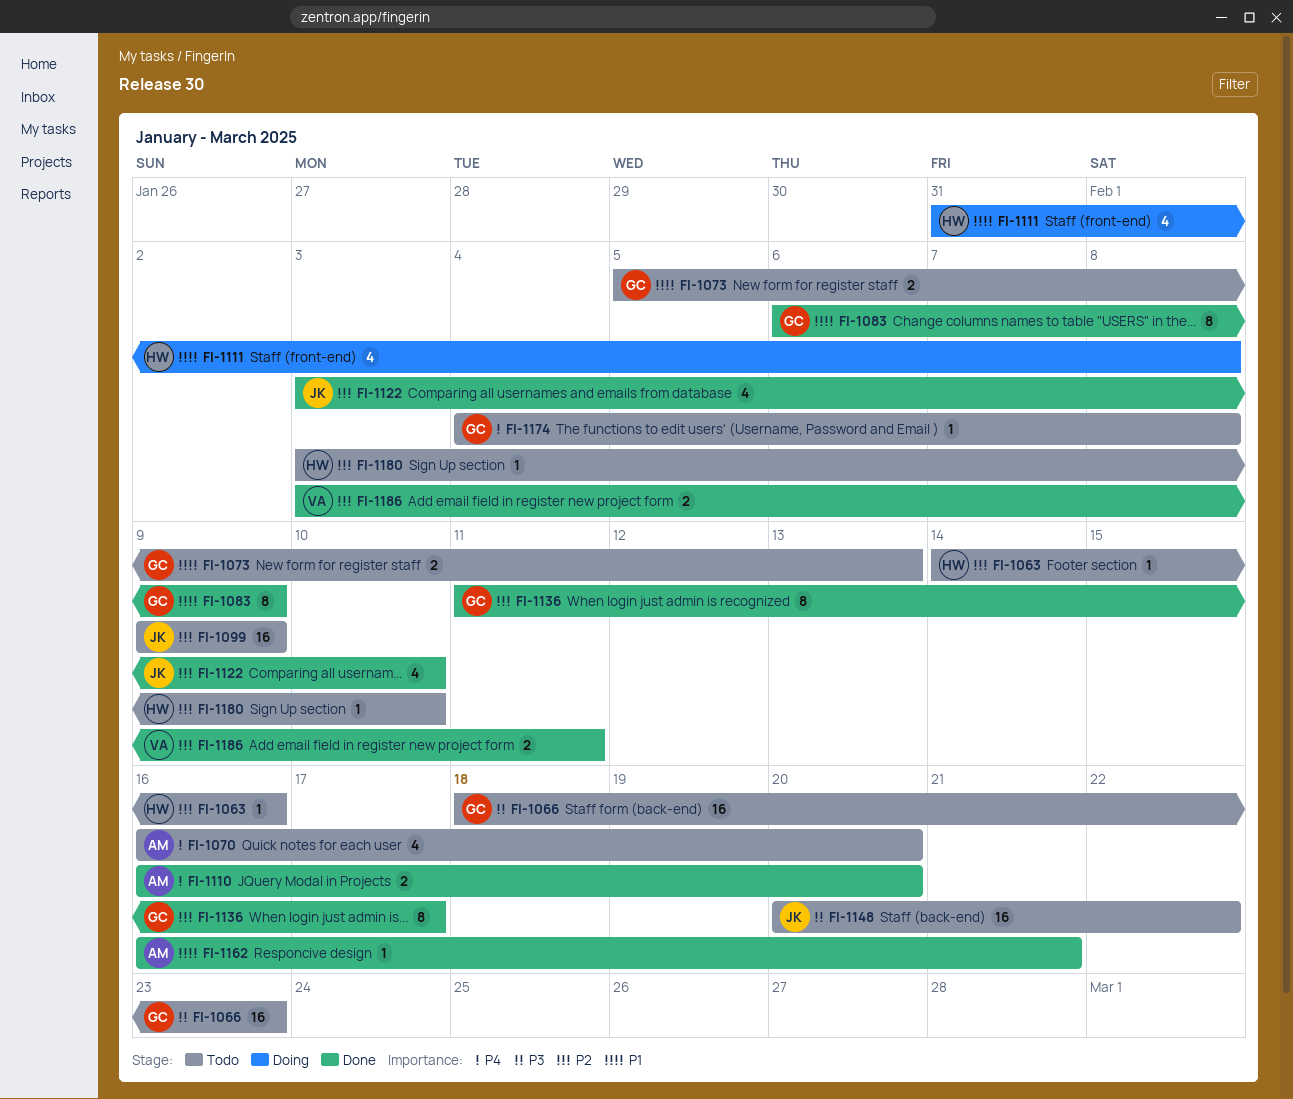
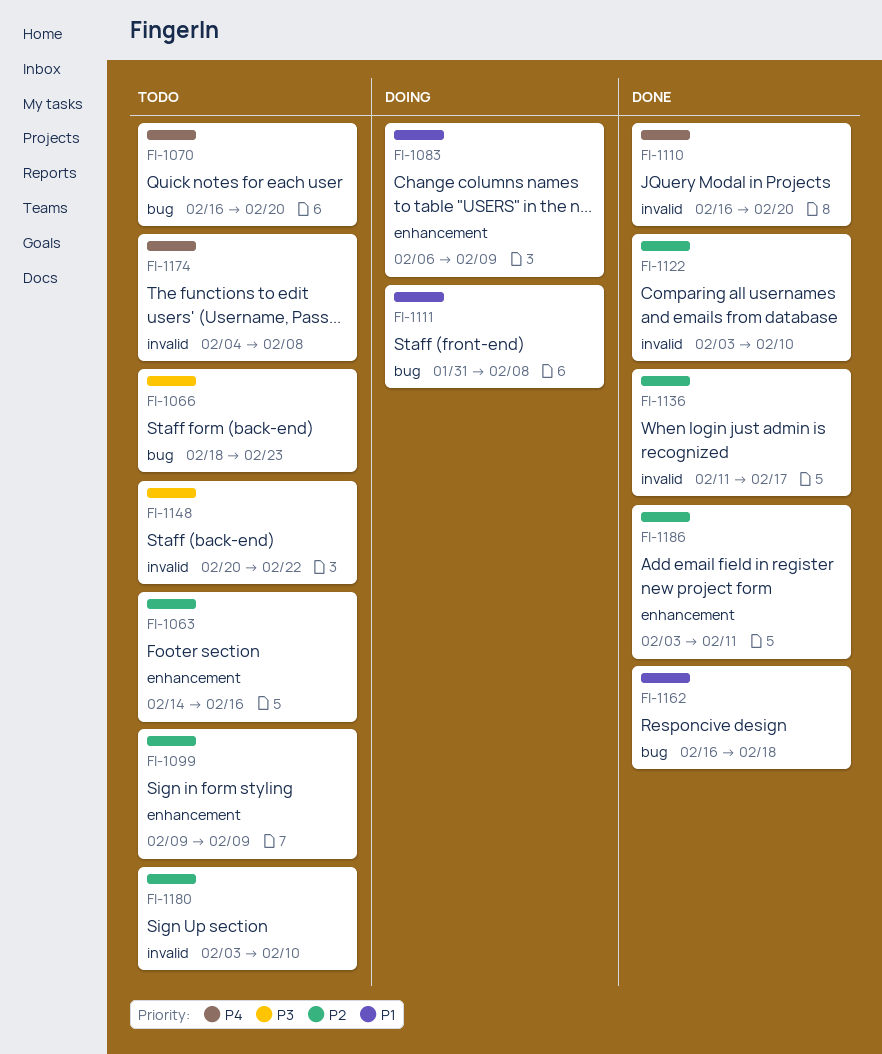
FI-1073: present -> none
FI-1083, status: Done -> Doing
FI-1162, due: Feb 21 -> Feb 18

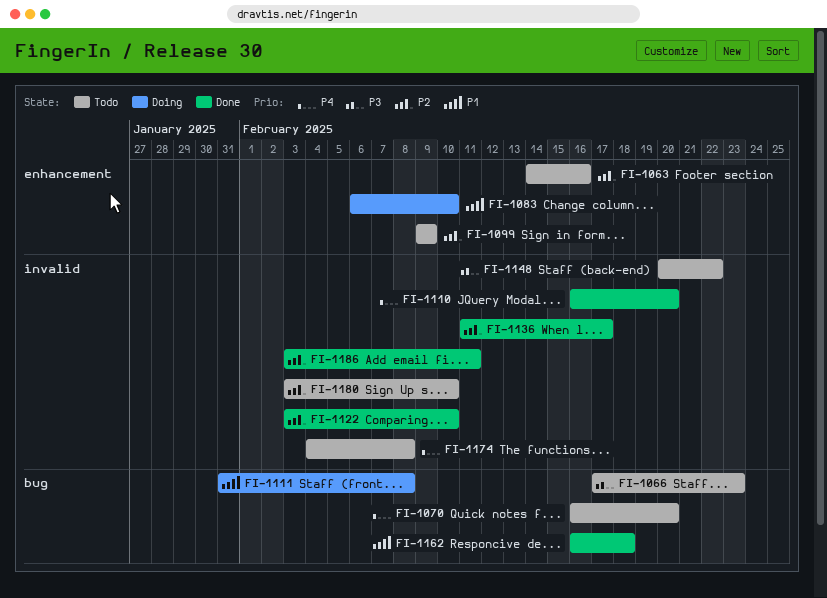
FI-1066, start: Feb 18 -> Feb 17
FI-1083, due: Feb 9 -> Feb 10
FI-1186, label: enhancement -> invalid

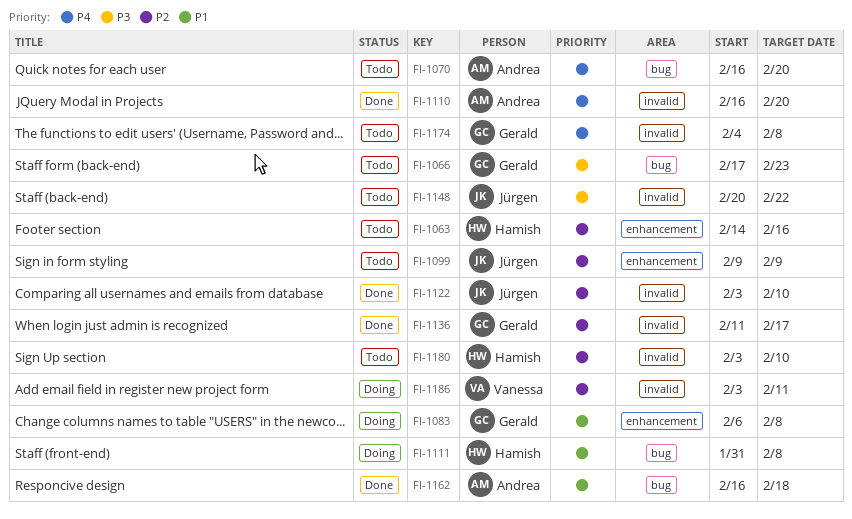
FI-1083, due: Feb 10 -> Feb 8
FI-1186, status: Done -> Doing

